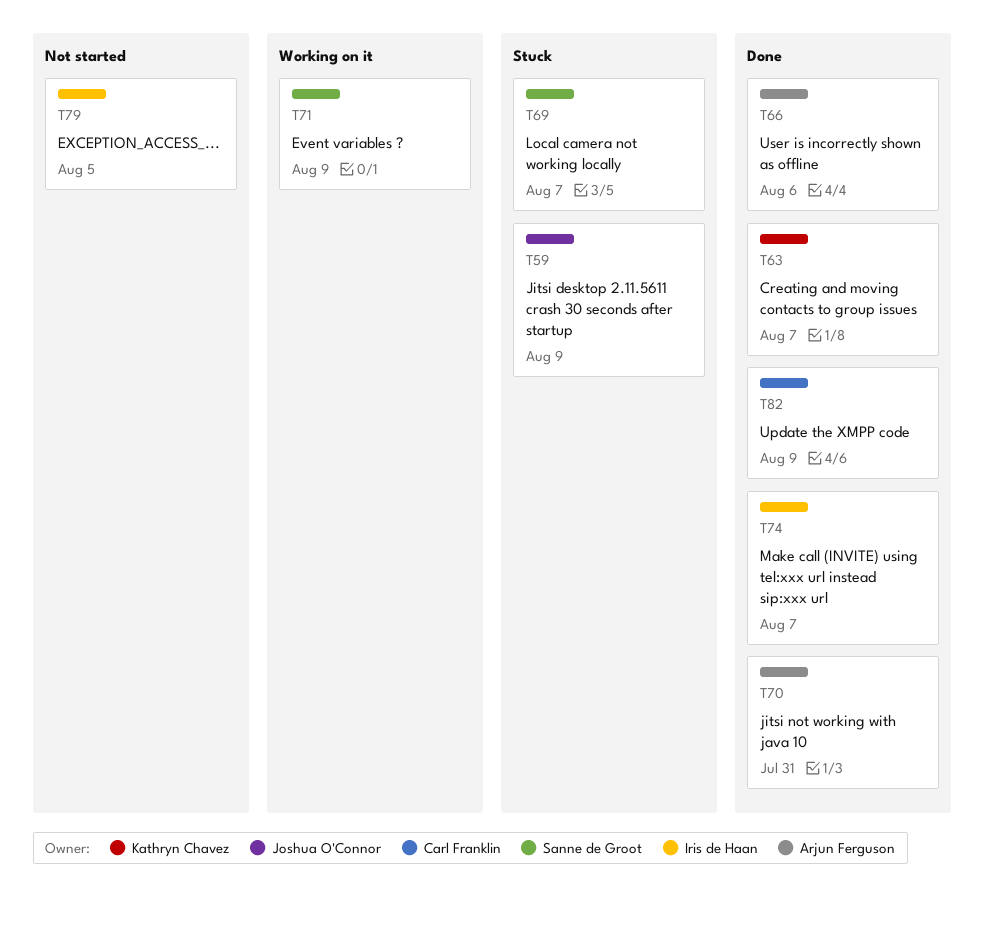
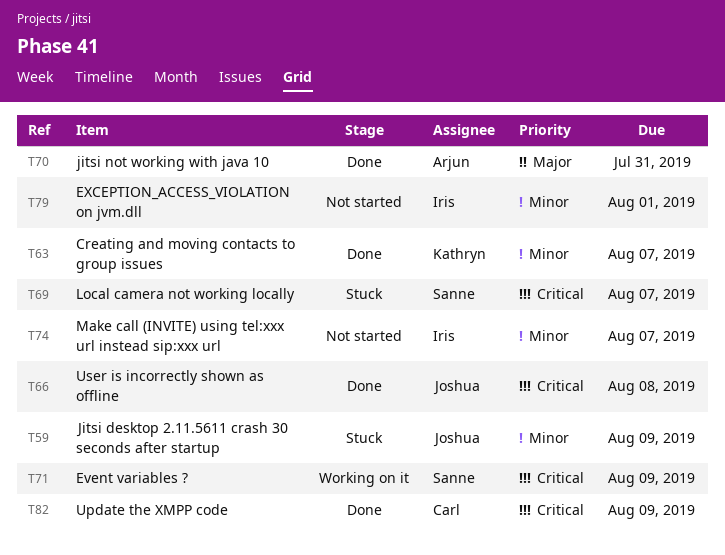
T66, owner: Arjun Ferguson -> Joshua O'Connor
T66, due: Aug 6 -> Aug 8
T74, status: Done -> Not started
T79, due: Aug 5 -> Aug 1

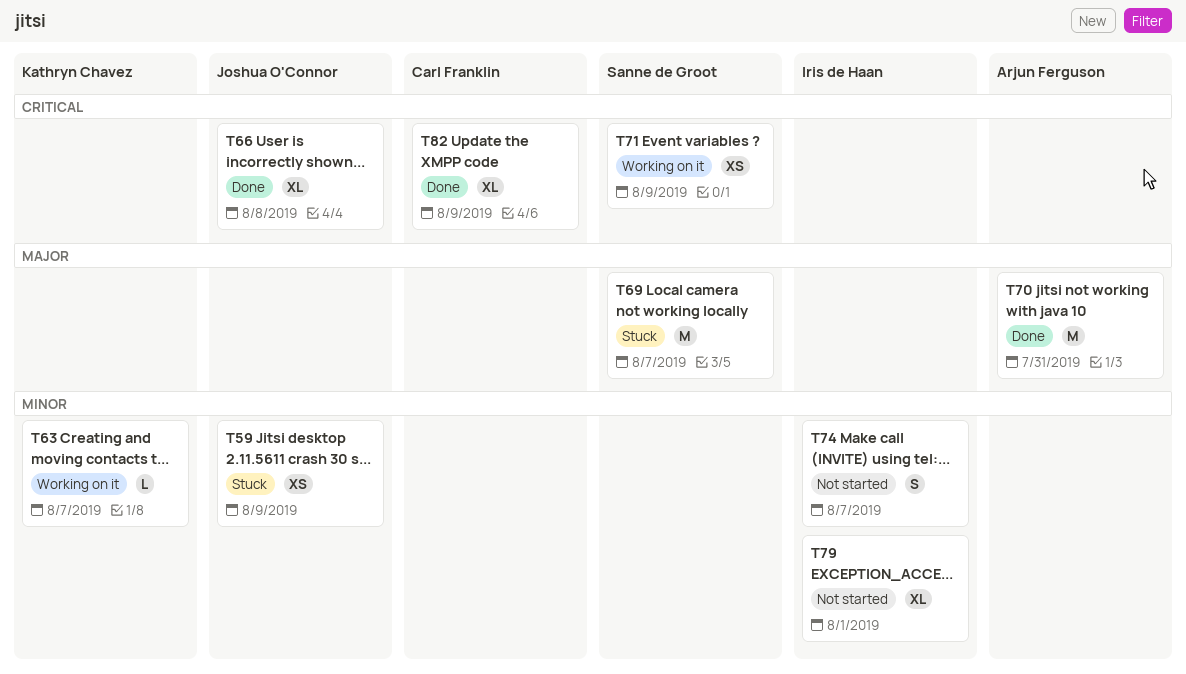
T63, status: Done -> Working on it
T69, priority: Critical -> Major

